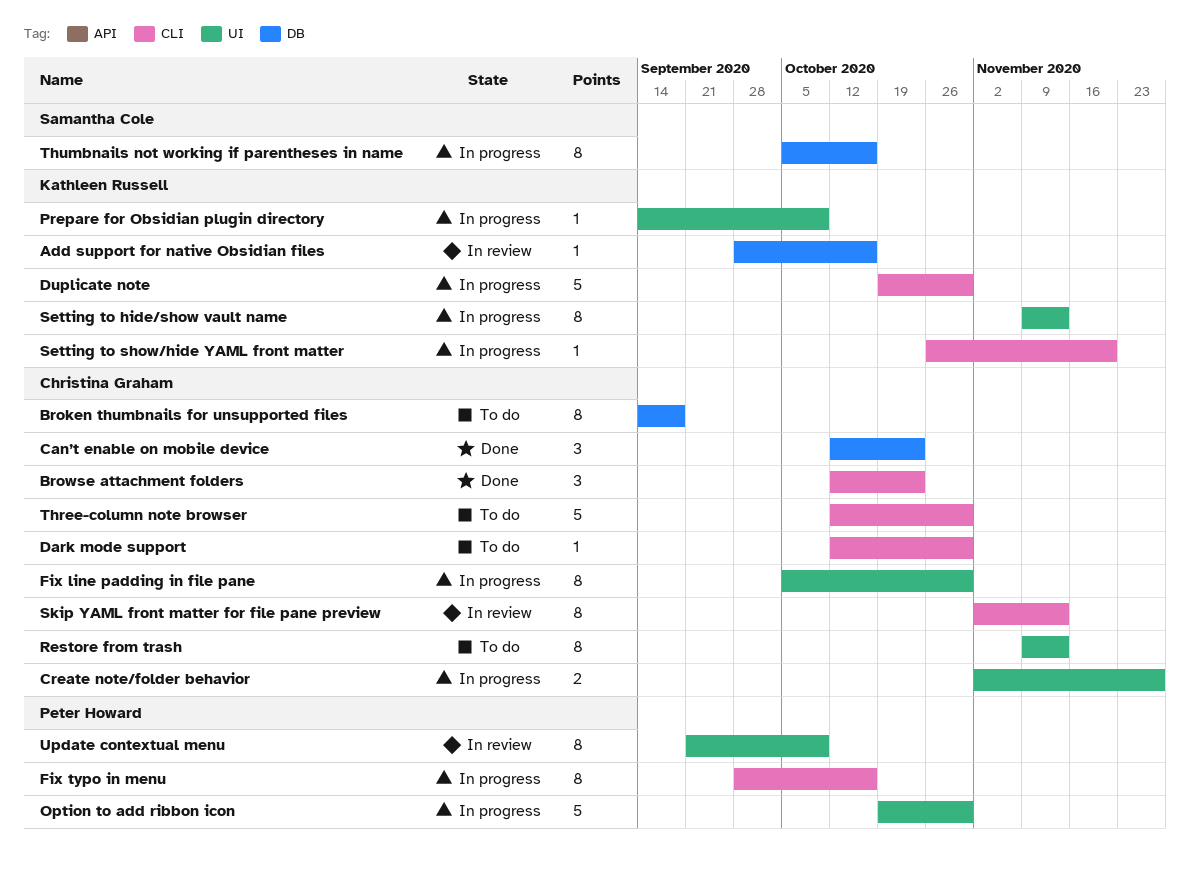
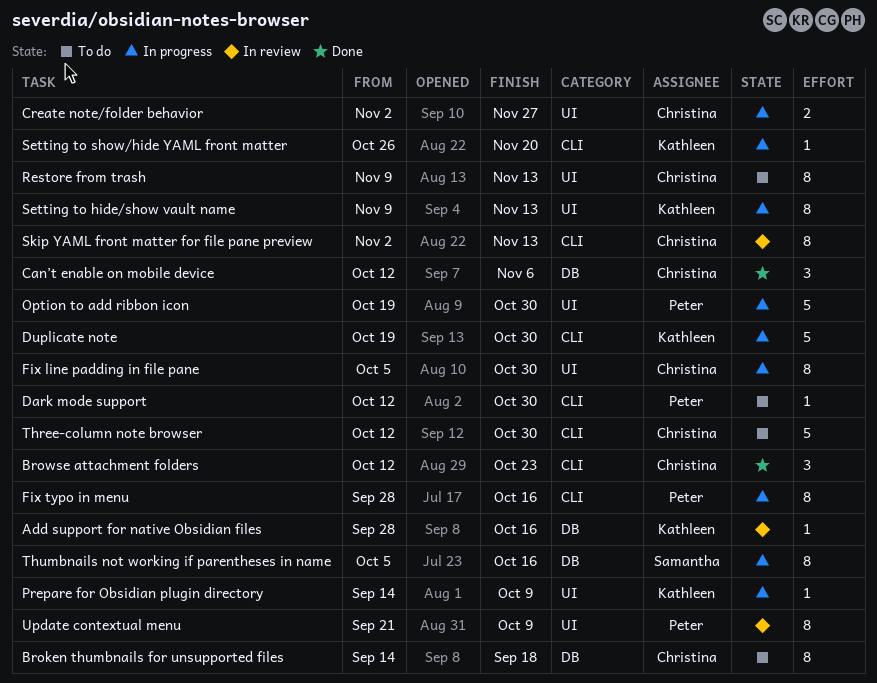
Can’t enable on mobile device, due: Oct 23 -> Nov 6
Dark mode support, owner: Christina Graham -> Peter Howard

